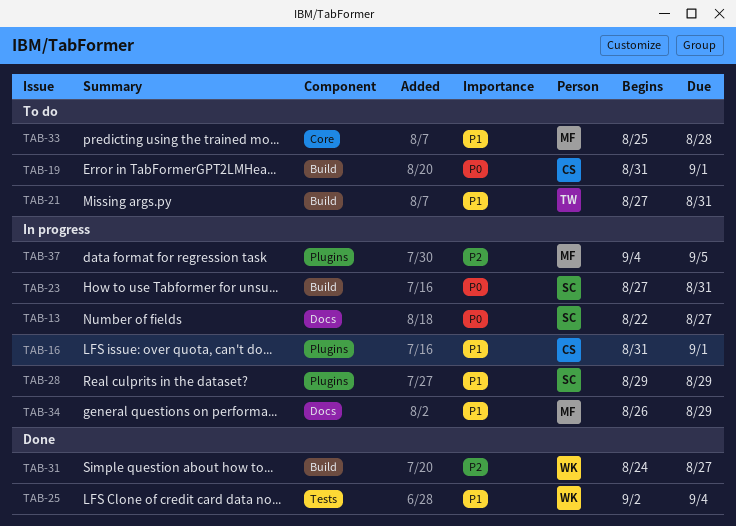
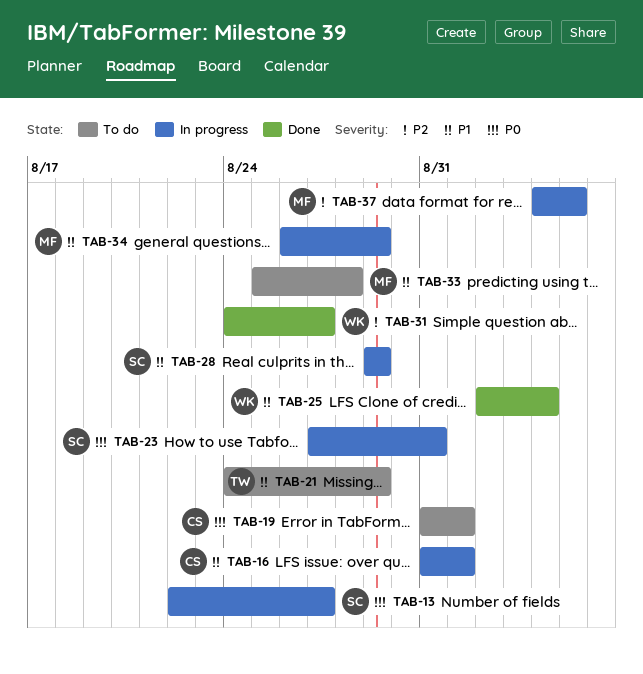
TAB-21, start: Aug 27 -> Aug 24
TAB-21, due: Aug 31 -> Aug 29

